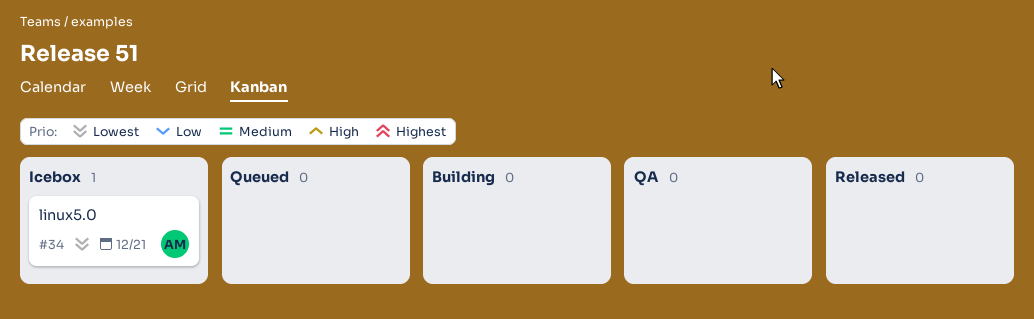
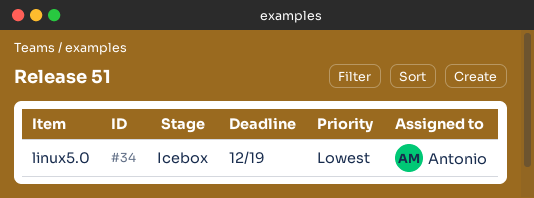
#34, due: Dec 21 -> Dec 19

